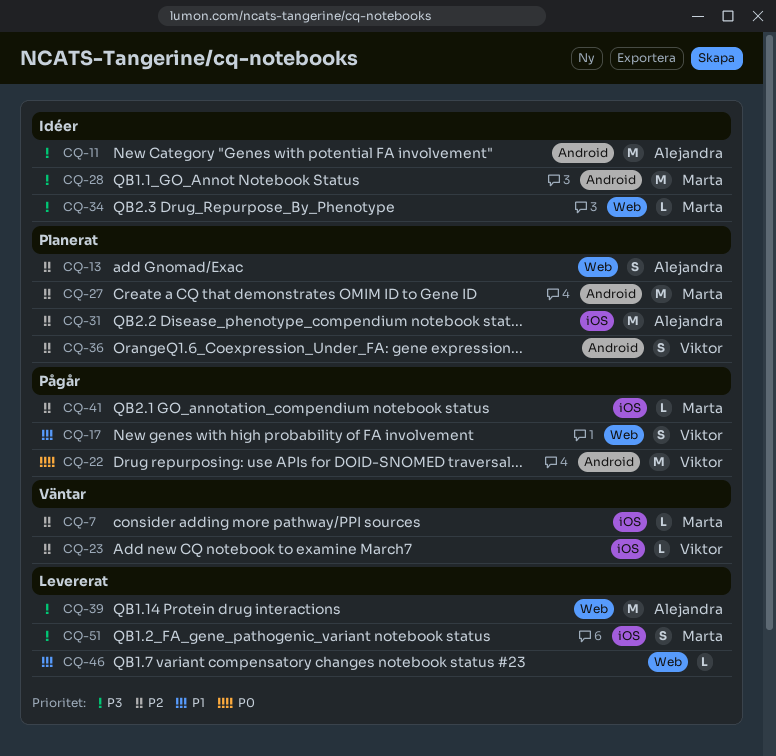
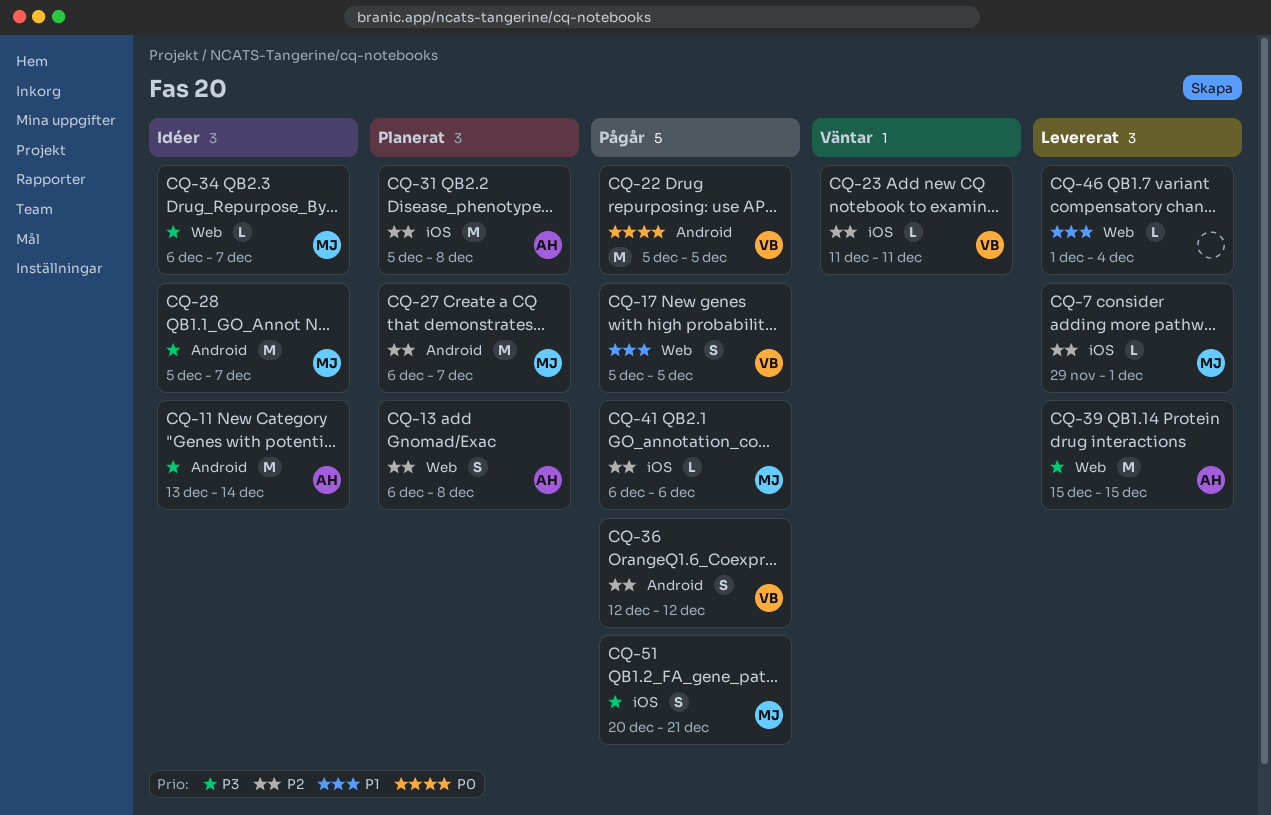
CQ-7, status: Väntar -> Levererat
CQ-36, status: Planerat -> Pågår
CQ-51, status: Levererat -> Pågår

